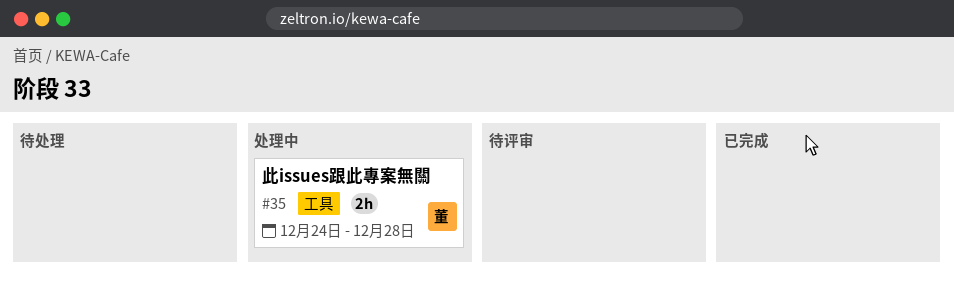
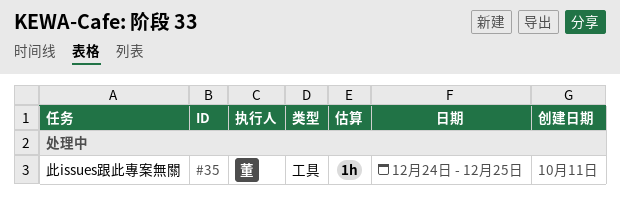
#35, estimate: 2h -> 1h
#35, due: Dec 28 -> Dec 25

